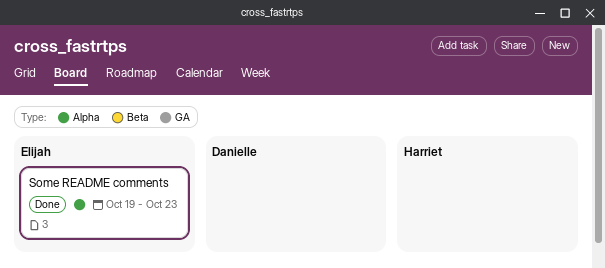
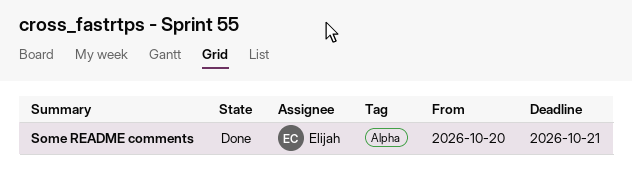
Some README comments, start: Oct 19 -> Oct 20
Some README comments, due: Oct 23 -> Oct 21

